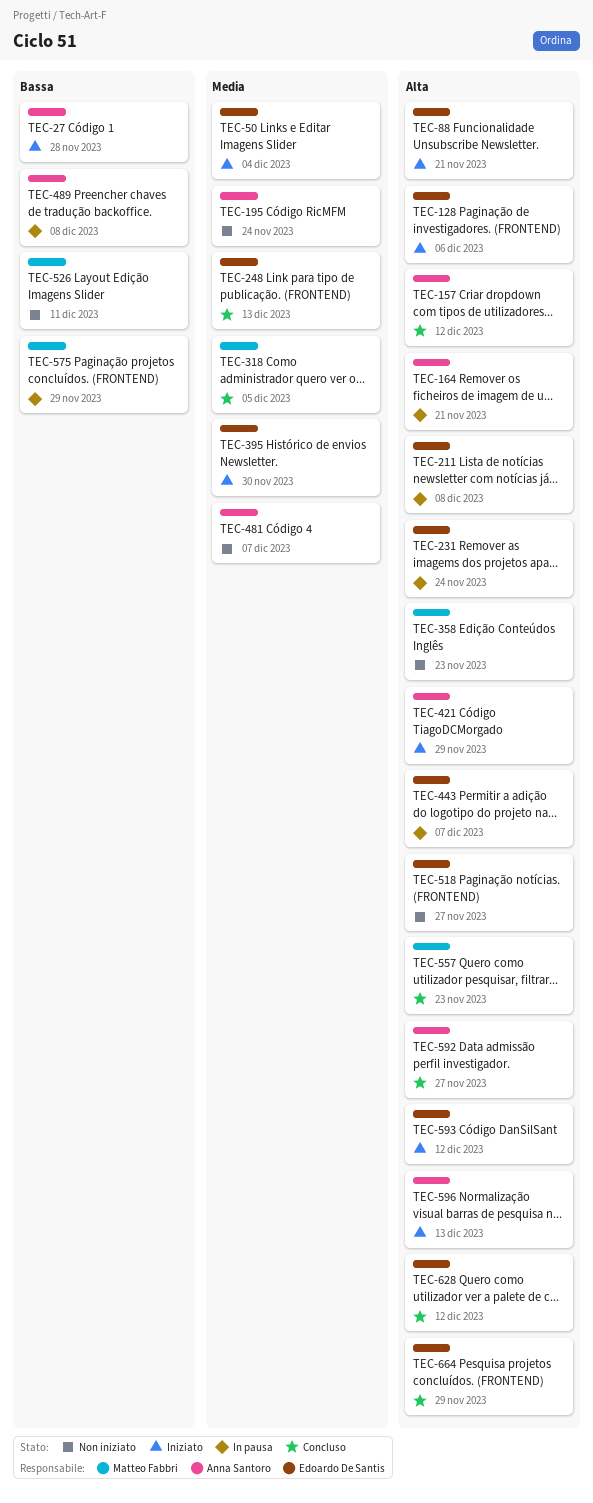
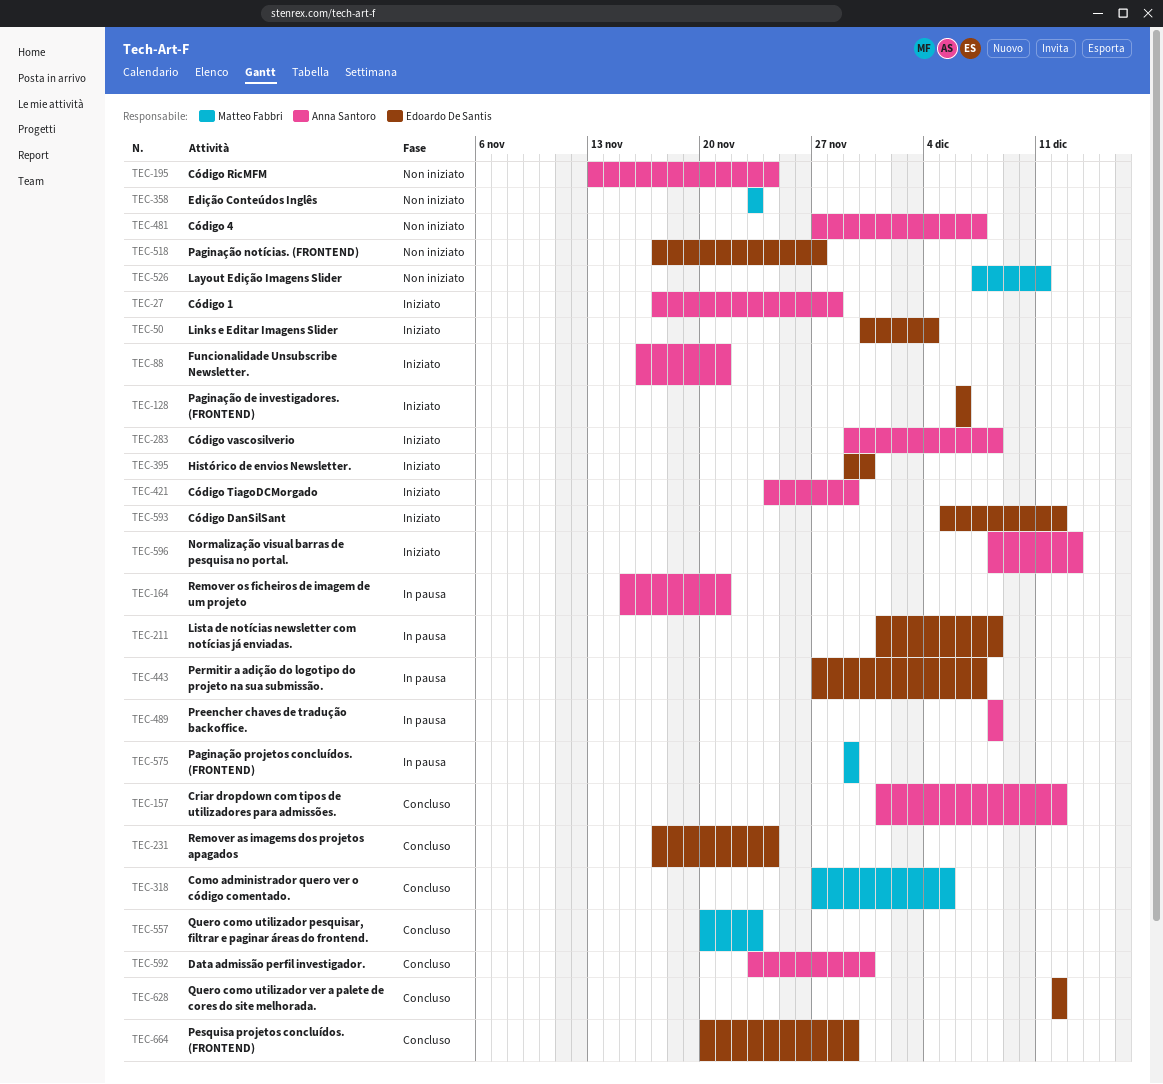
TEC-88, owner: Edoardo De Santis -> Anna Santoro
TEC-231, status: In pausa -> Concluso
TEC-248: present -> none
TEC-283: none -> present
TEC-592, due: Nov 27 -> Nov 30

